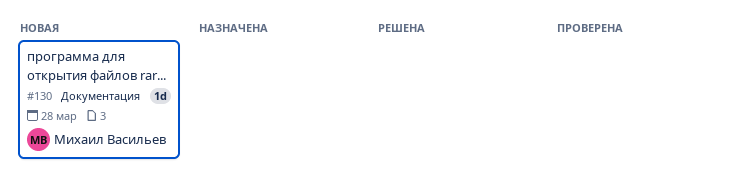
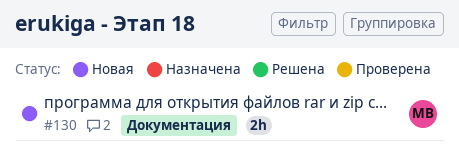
#130, estimate: 1d -> 2h

